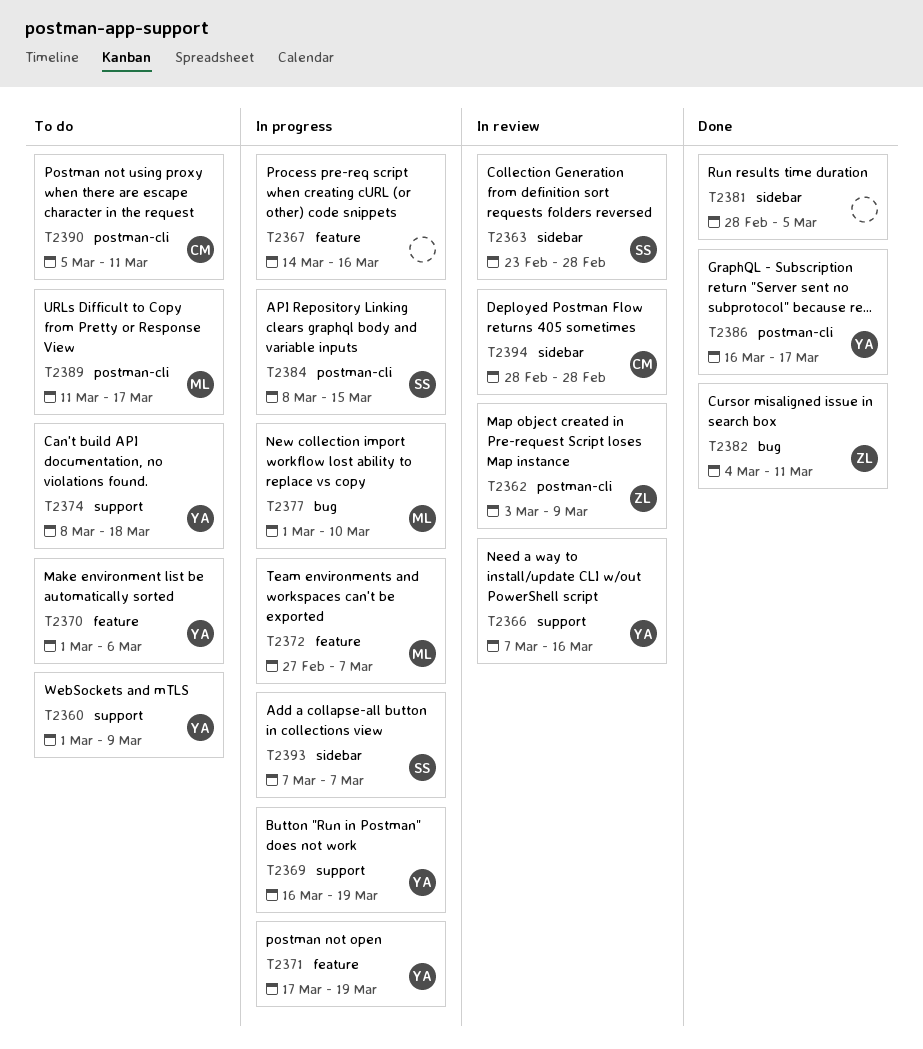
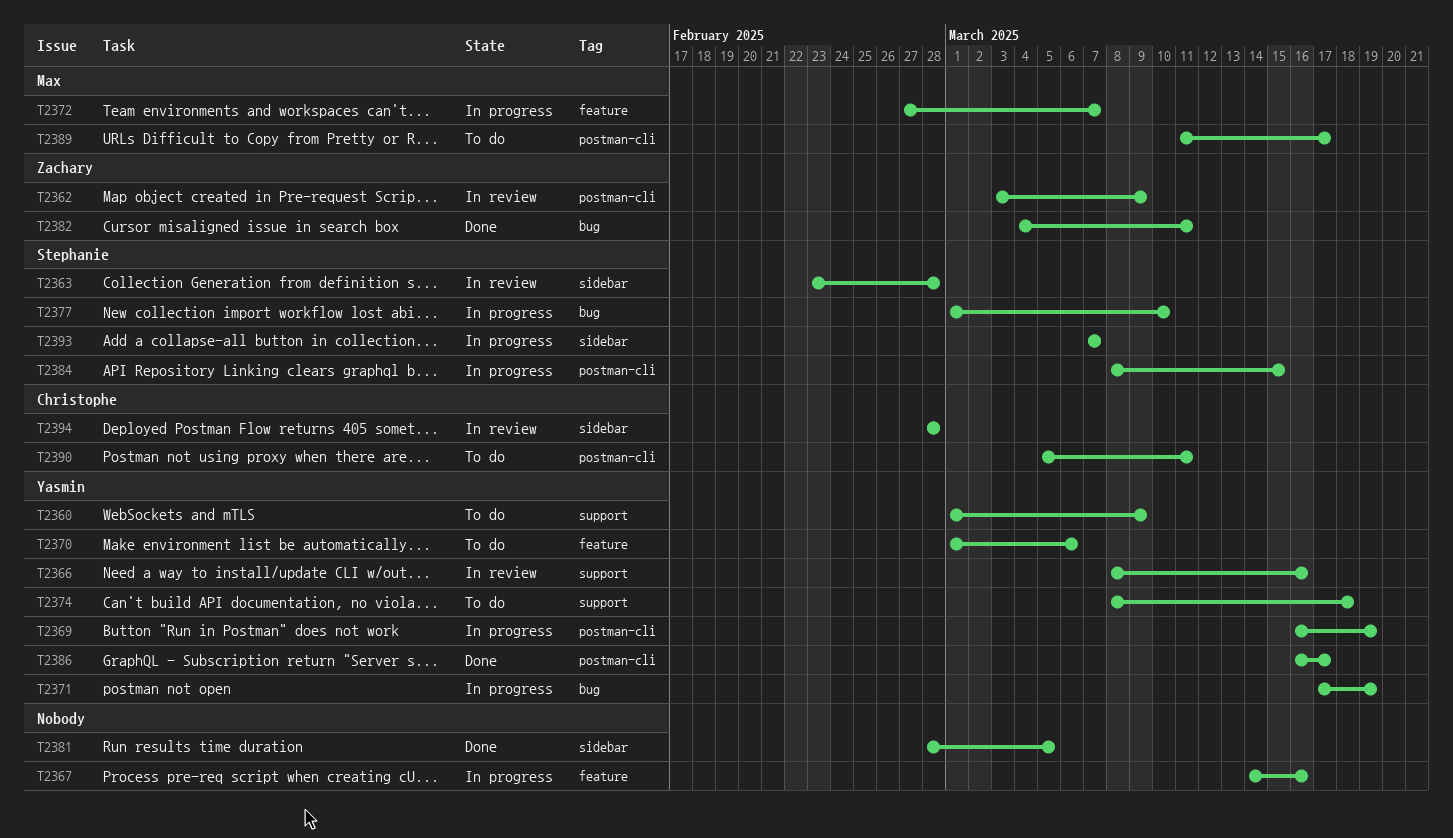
T2366, start: Mar 7 -> Mar 8
T2369, label: support -> postman-cli
T2371, label: feature -> bug
T2377, owner: Max -> Stephanie

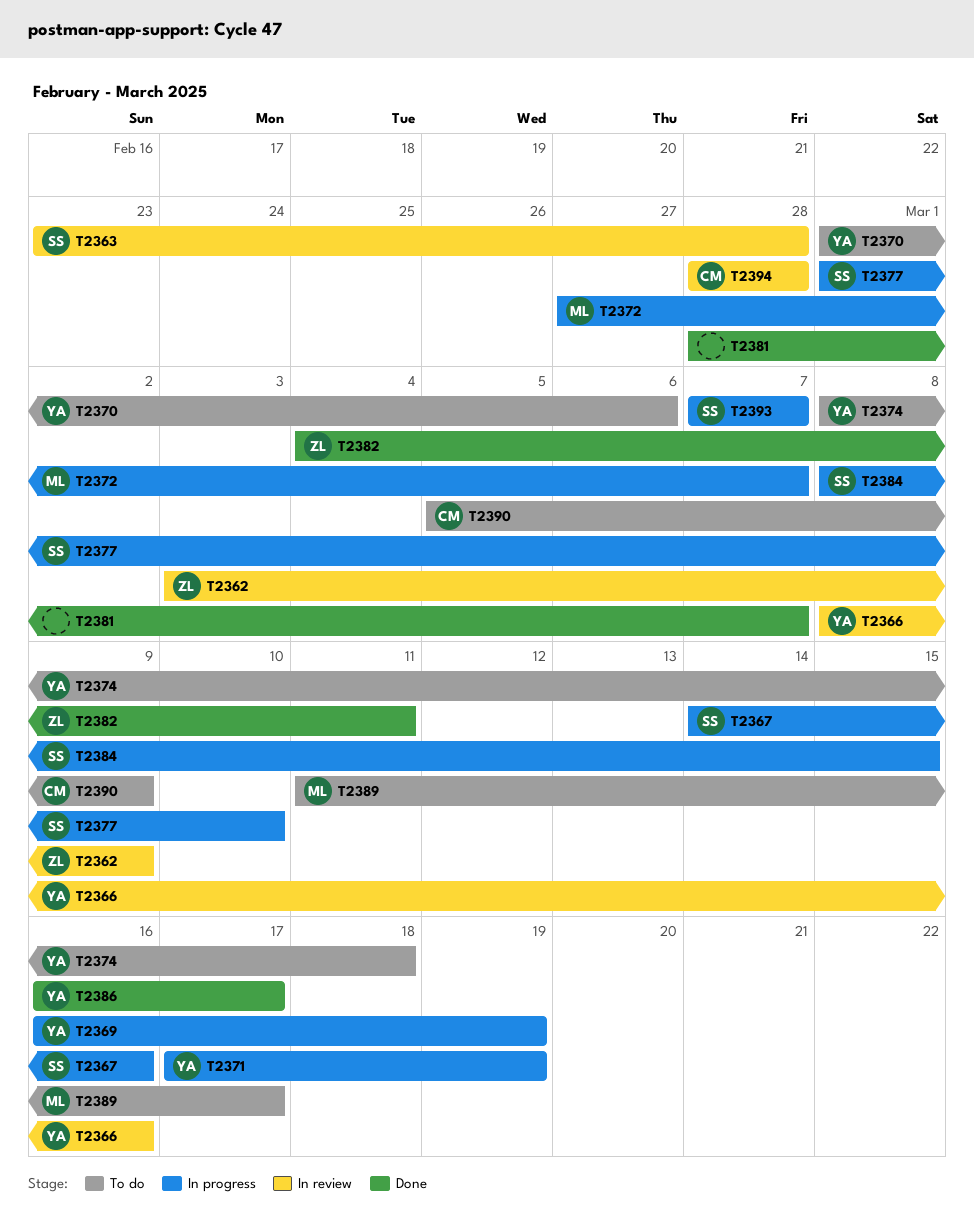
T2360: present -> none
T2367, owner: none -> Stephanie
T2381, due: Mar 5 -> Mar 7
T2390, due: Mar 11 -> Mar 9

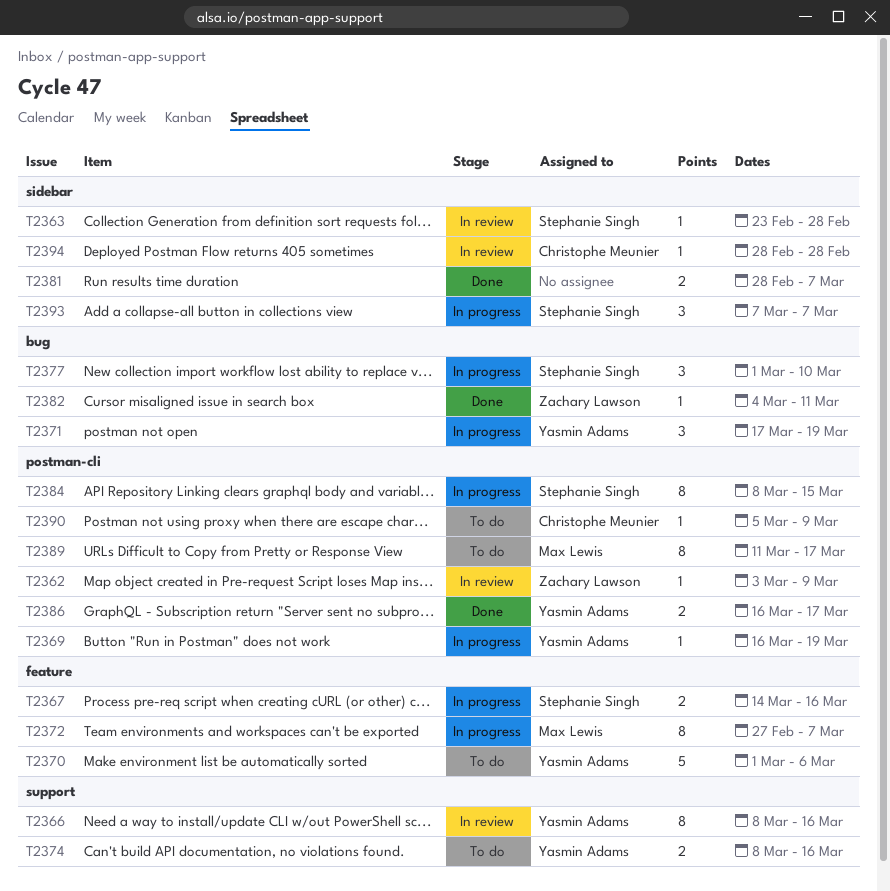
T2374, due: Mar 18 -> Mar 16

